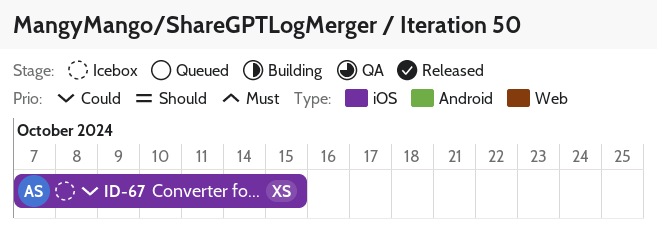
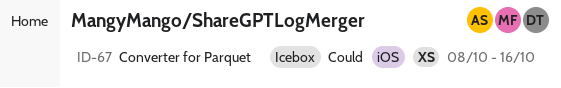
ID-67, start: Oct 7 -> Oct 8
ID-67, due: Oct 15 -> Oct 16

